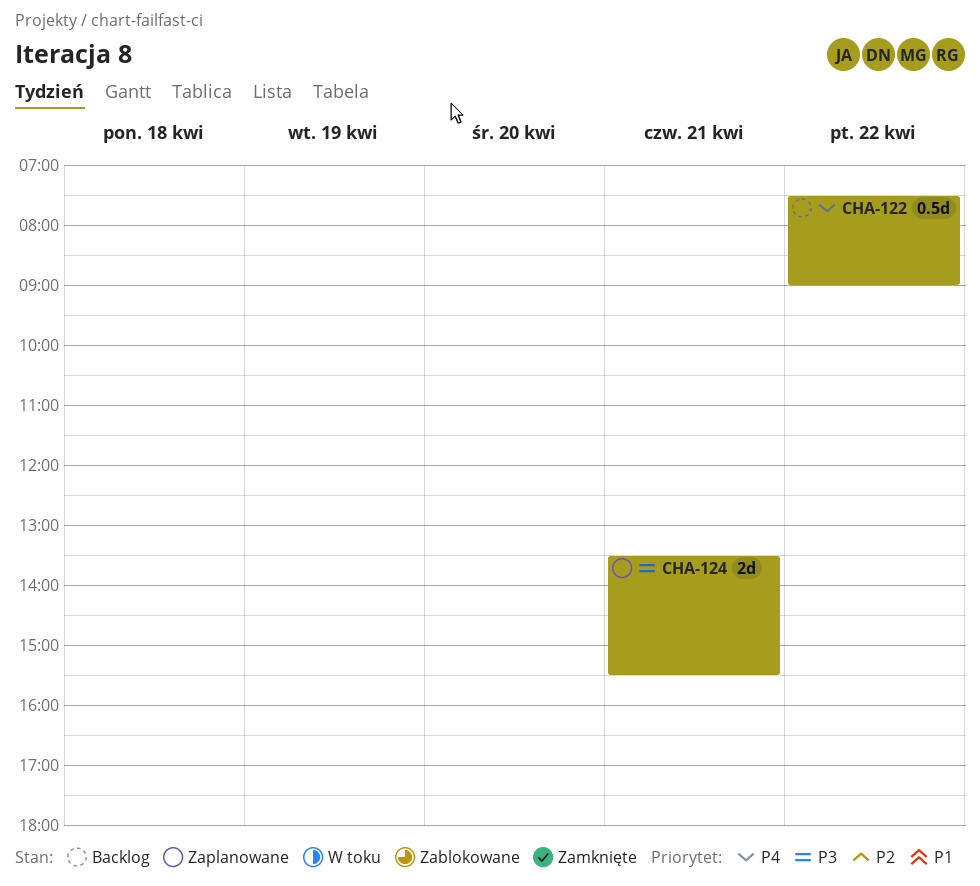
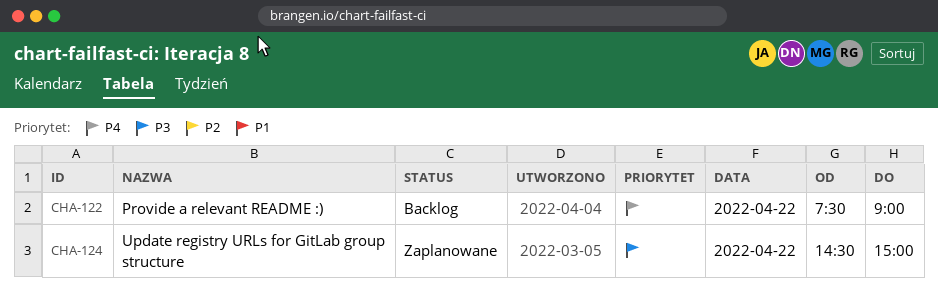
CHA-124, day: Apr 21 -> Apr 22
CHA-124, begins: 13:30 -> 14:30
CHA-124, ends: 15:30 -> 15:00

